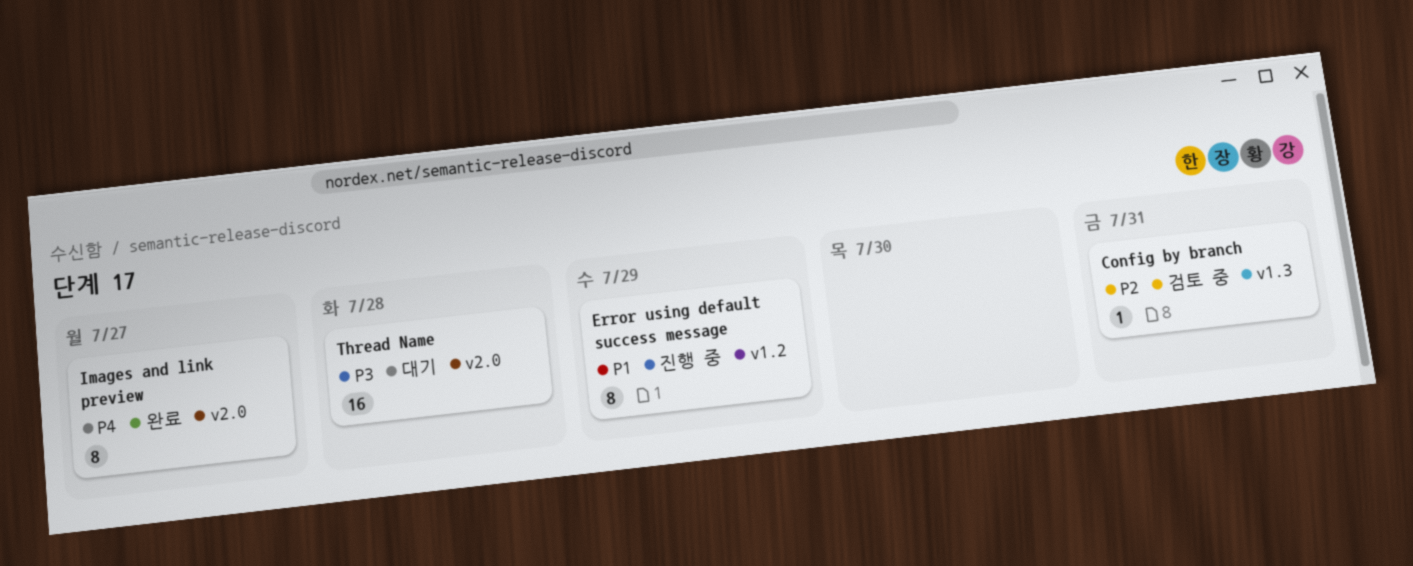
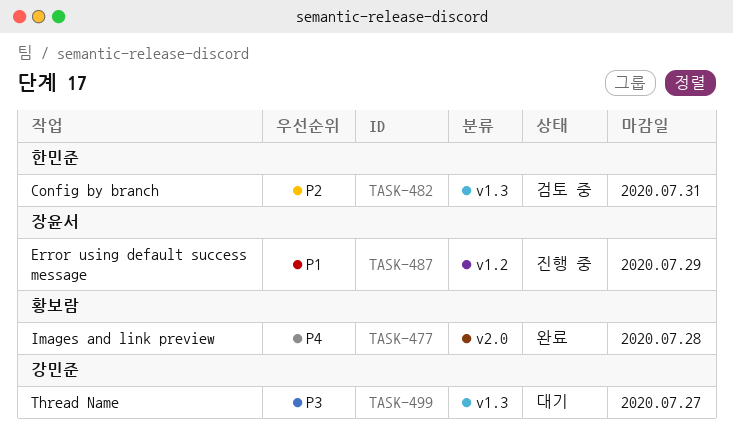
Images and link preview, due: Jul 27 -> Jul 28
Thread Name, label: v2.0 -> v1.3
Thread Name, due: Jul 28 -> Jul 27

